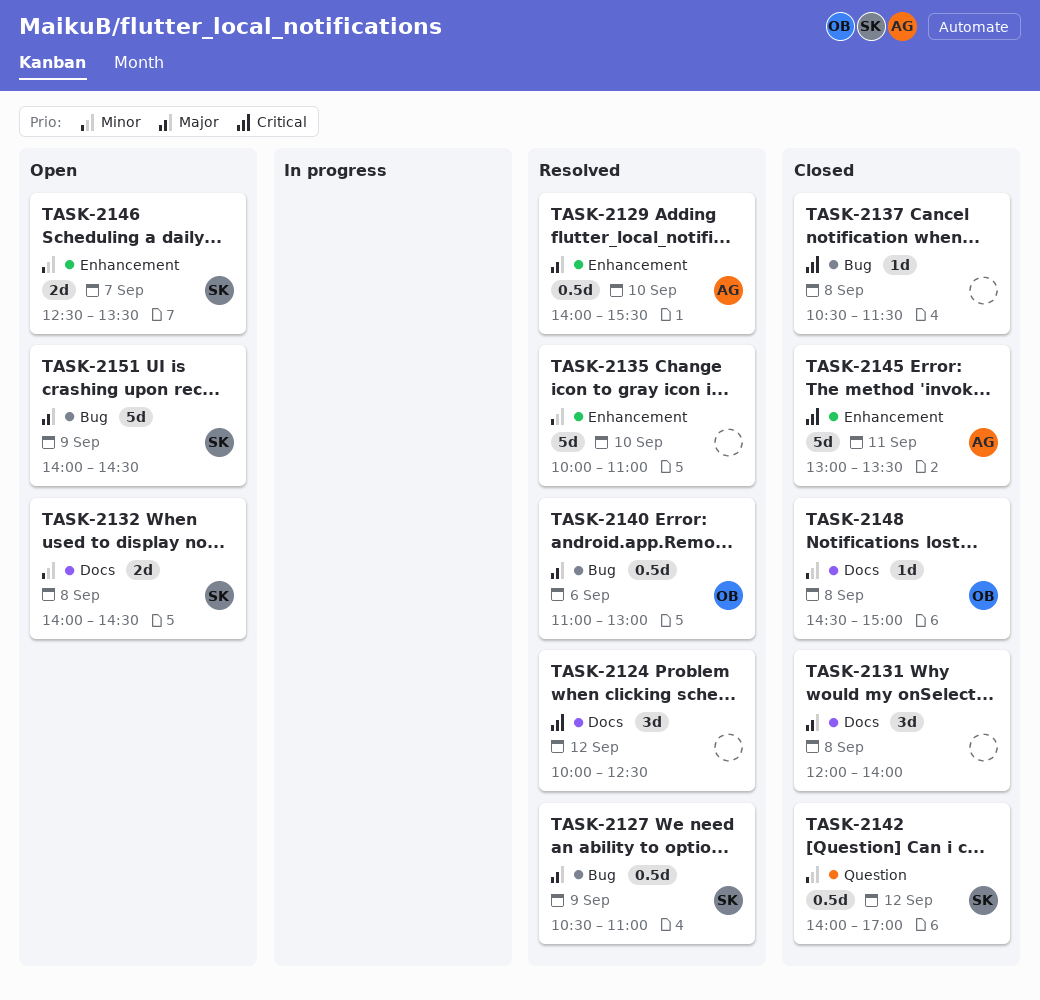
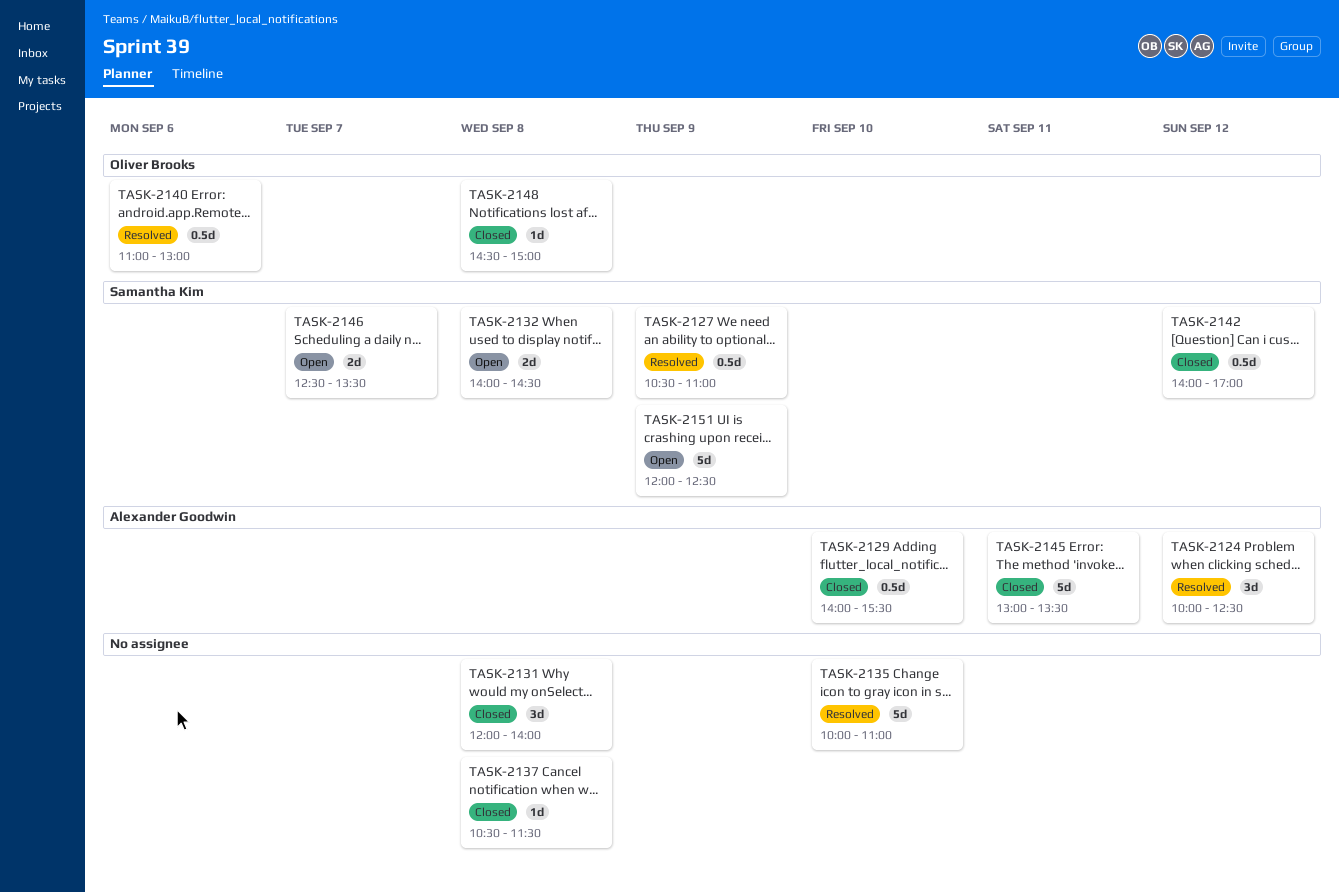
TASK-2124, owner: none -> Alexander Goodwin
TASK-2129, status: Resolved -> Closed
TASK-2151, begins: 14:00 -> 12:00
TASK-2151, ends: 14:30 -> 12:30

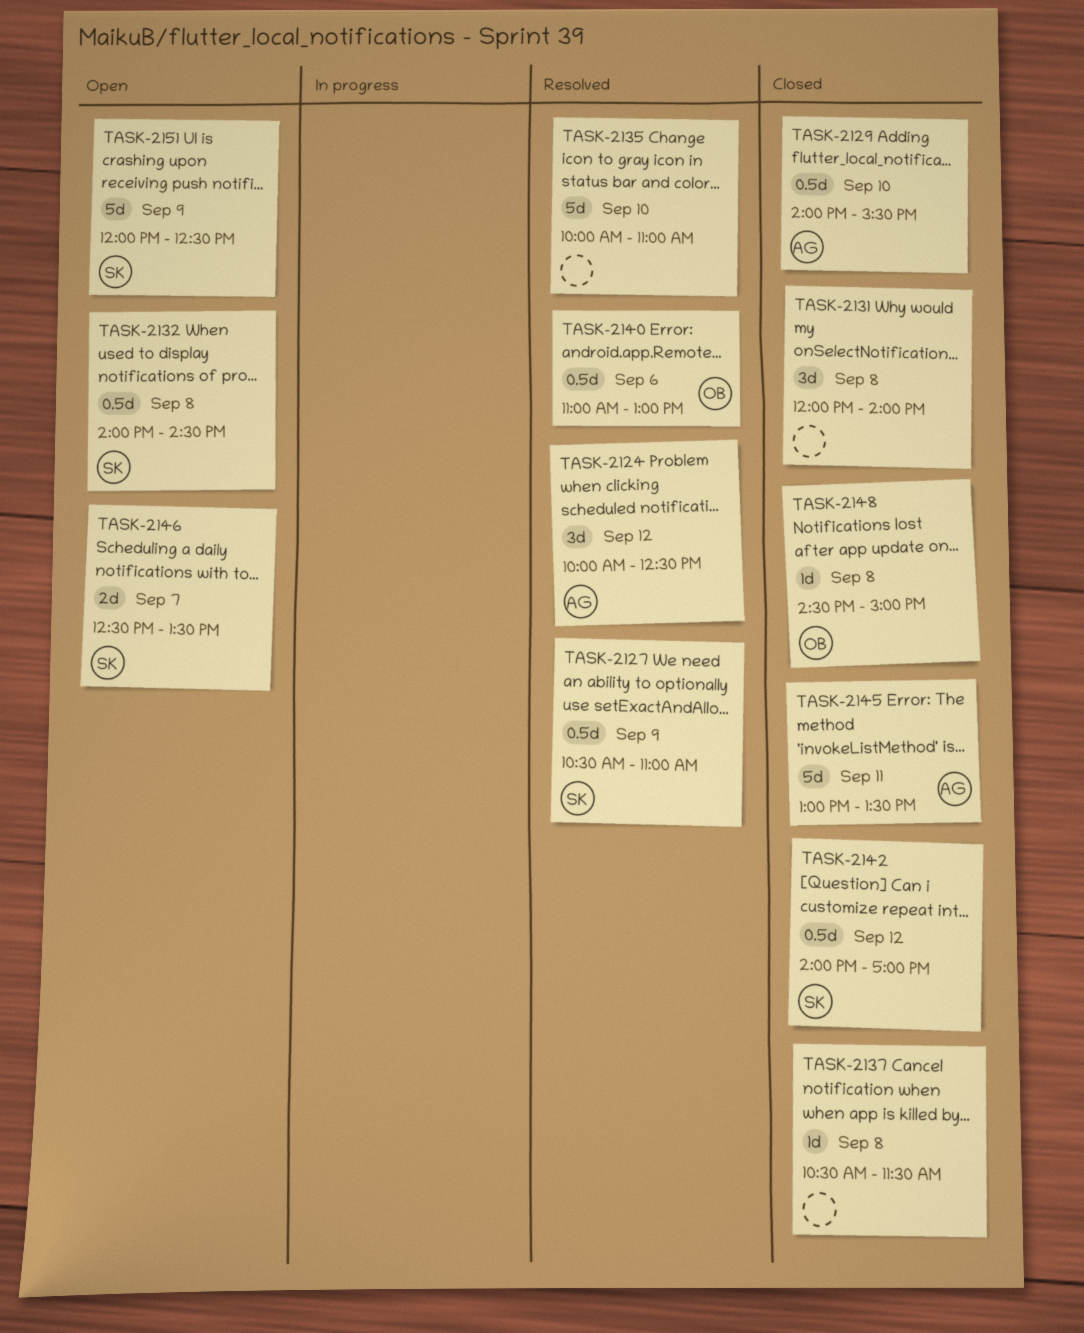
TASK-2132, estimate: 2d -> 0.5d

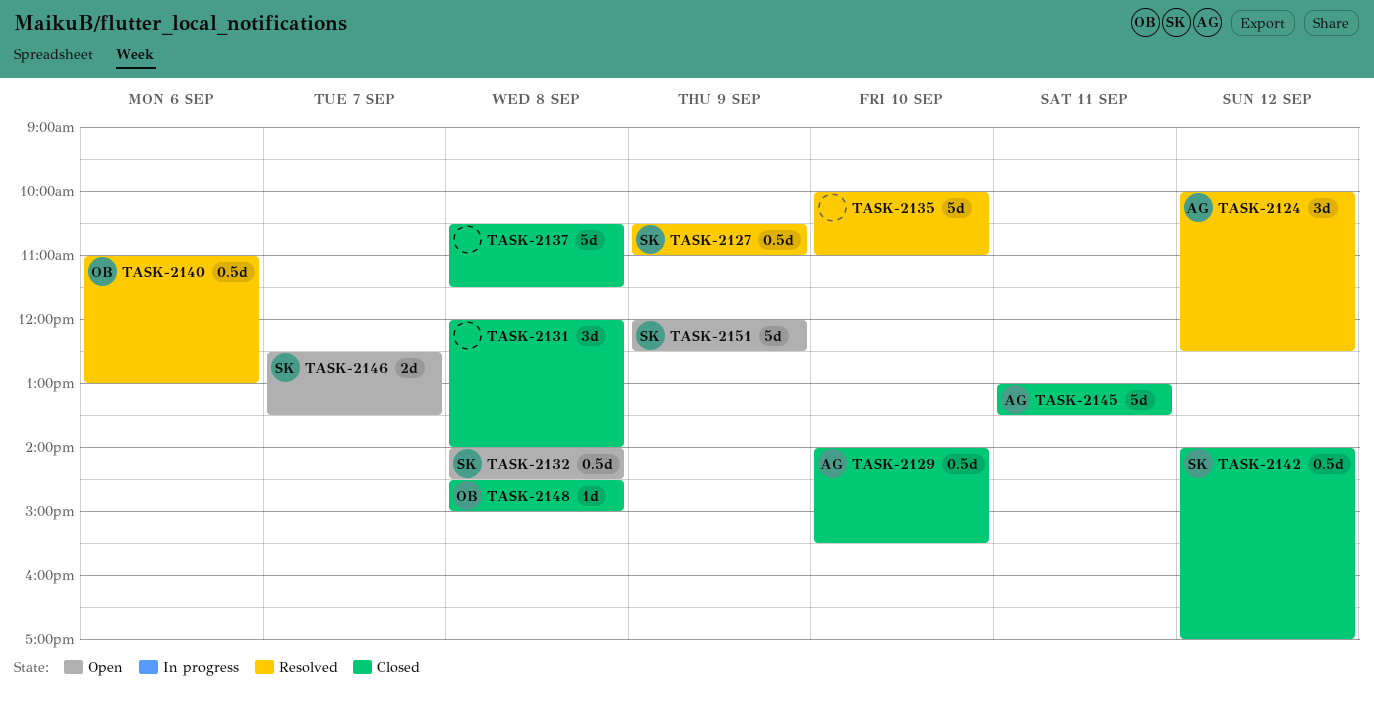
TASK-2137, estimate: 1d -> 5d

